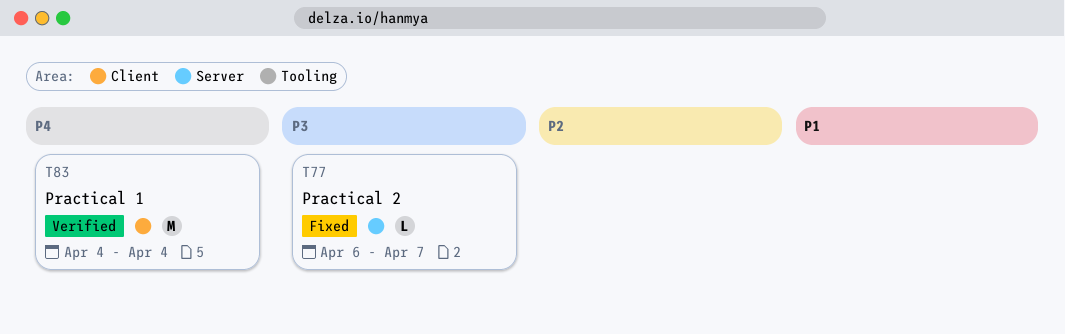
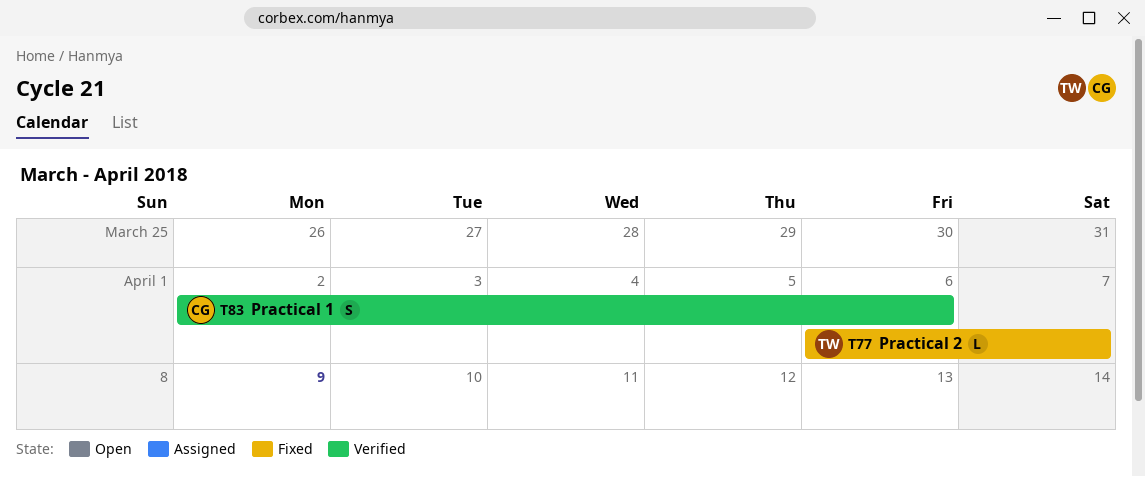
T83, estimate: M -> S
T83, start: Apr 4 -> Apr 2
T83, due: Apr 4 -> Apr 6

